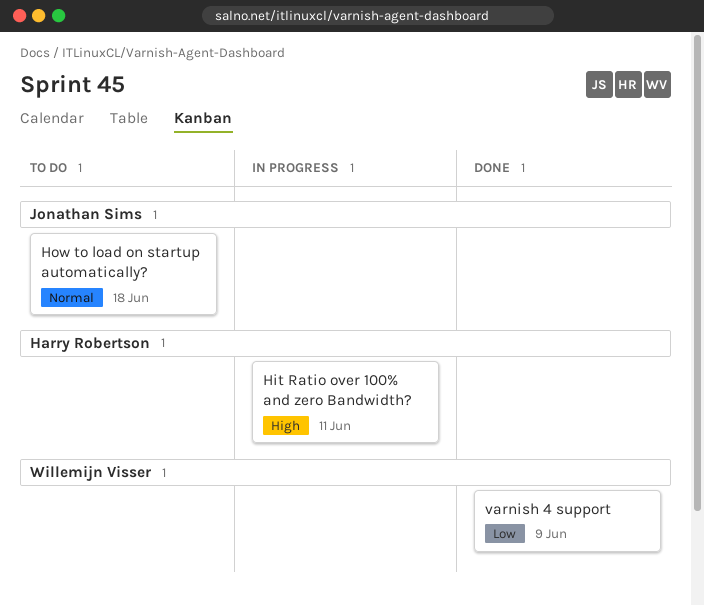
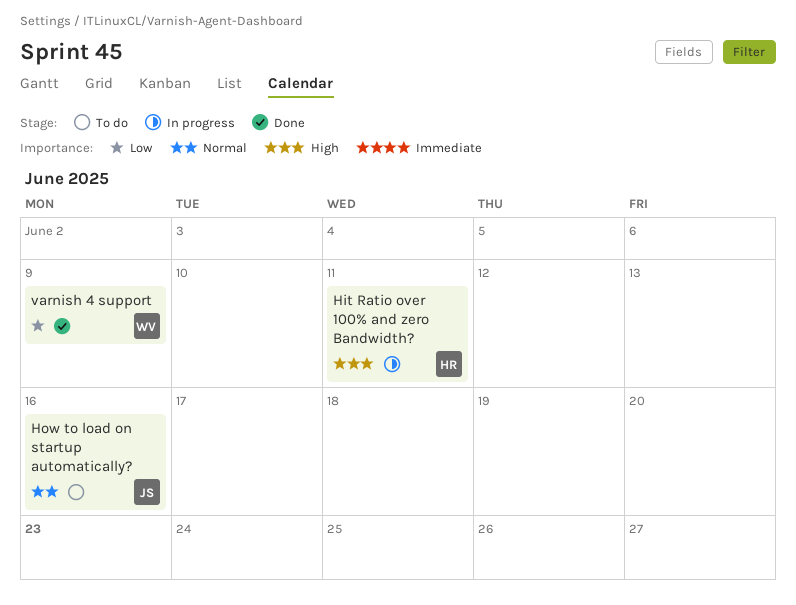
How to load on startup automatically?, due: Jun 18 -> Jun 16

